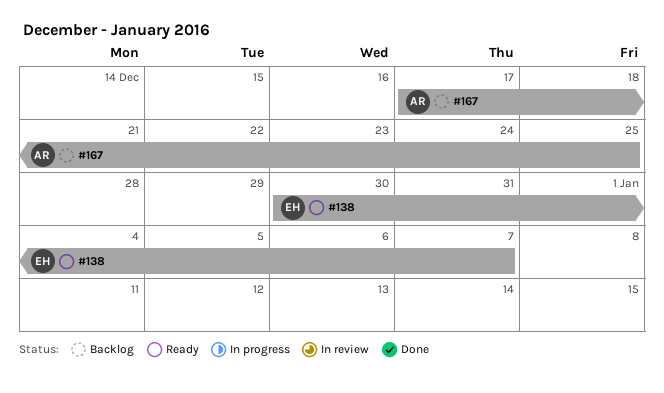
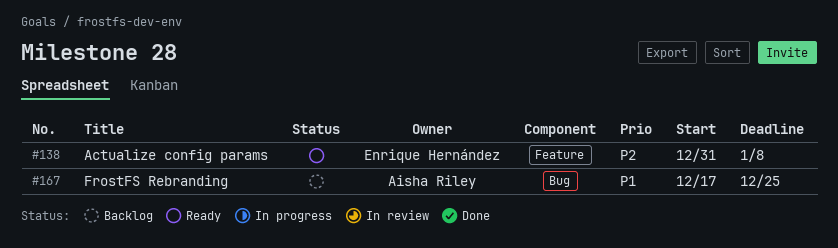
#138, start: Dec 30 -> Dec 31
#138, due: Jan 7 -> Jan 8

